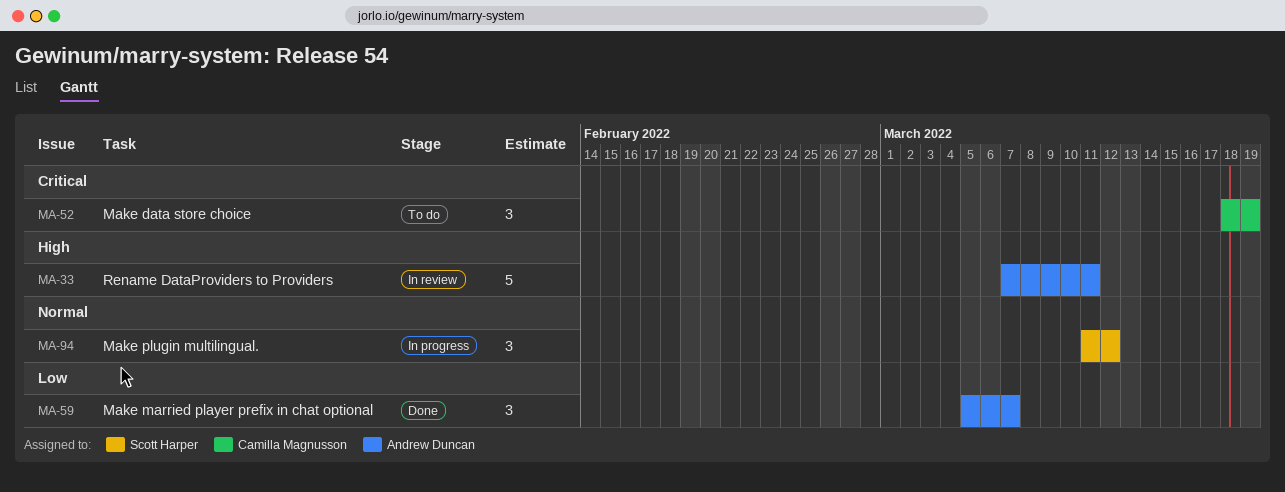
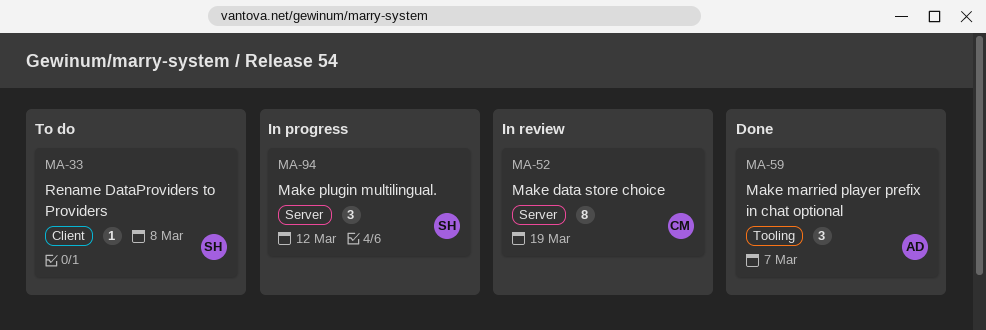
MA-33, status: In review -> To do
MA-33, owner: Andrew Duncan -> Scott Harper
MA-33, estimate: 5 -> 1
MA-33, due: Mar 11 -> Mar 8
MA-52, status: To do -> In review
MA-52, estimate: 3 -> 8

